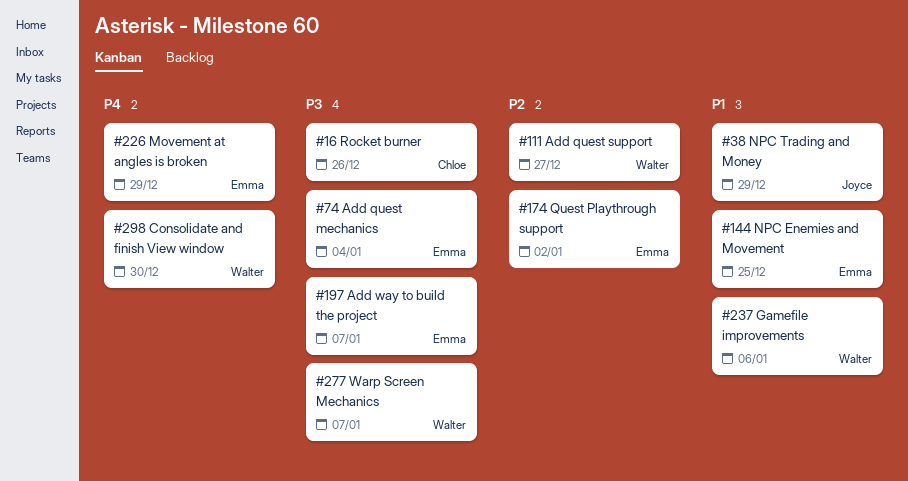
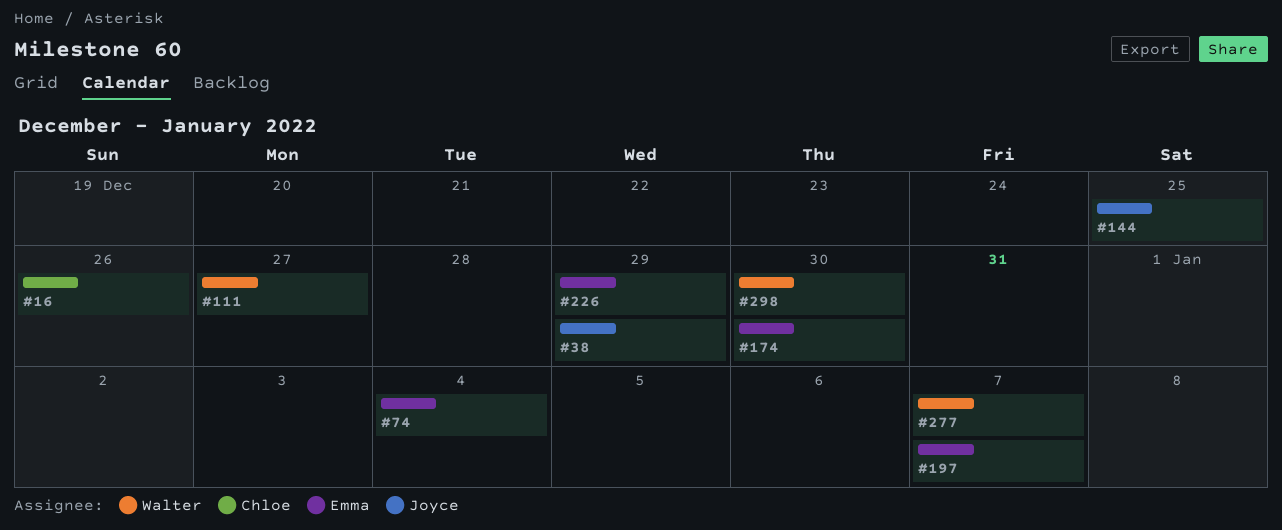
#144, owner: Emma -> Joyce
#174, due: Jan 2 -> Dec 30
#237: present -> none

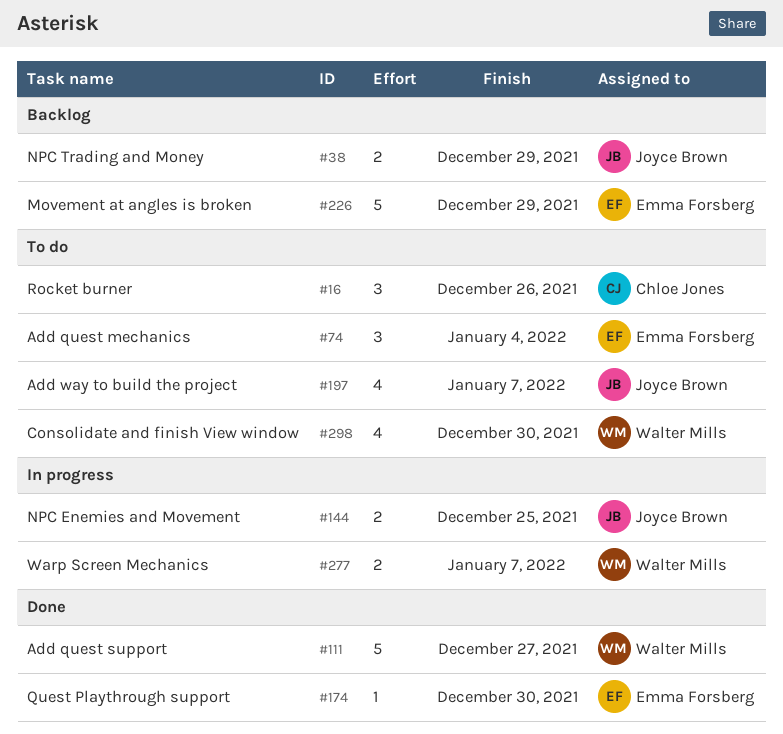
#197, owner: Emma Forsberg -> Joyce Brown

